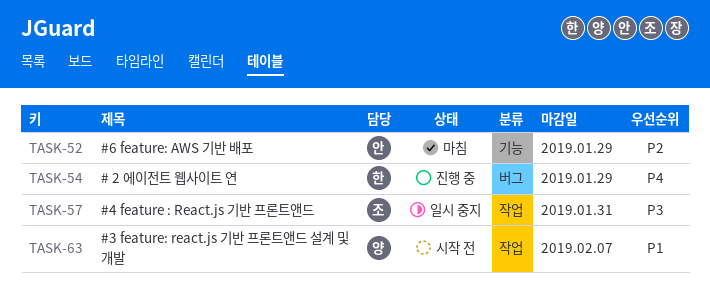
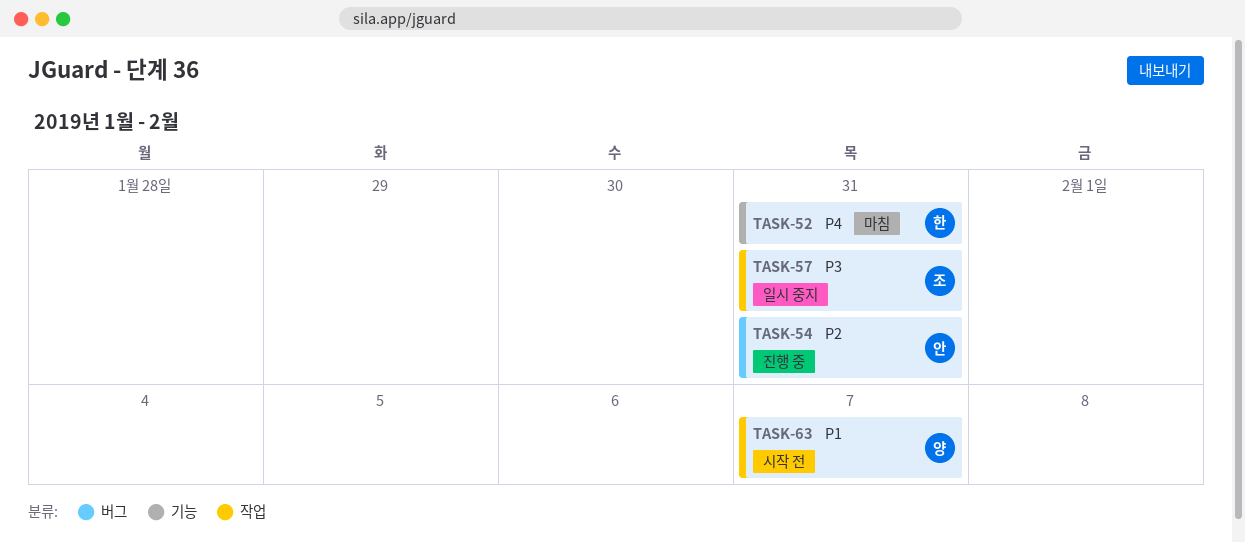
TASK-52, owner: 안 -> 한
TASK-52, priority: P2 -> P4
TASK-52, due: Jan 29 -> Jan 31
TASK-54, owner: 한 -> 안
TASK-54, priority: P4 -> P2
TASK-54, due: Jan 29 -> Jan 31

